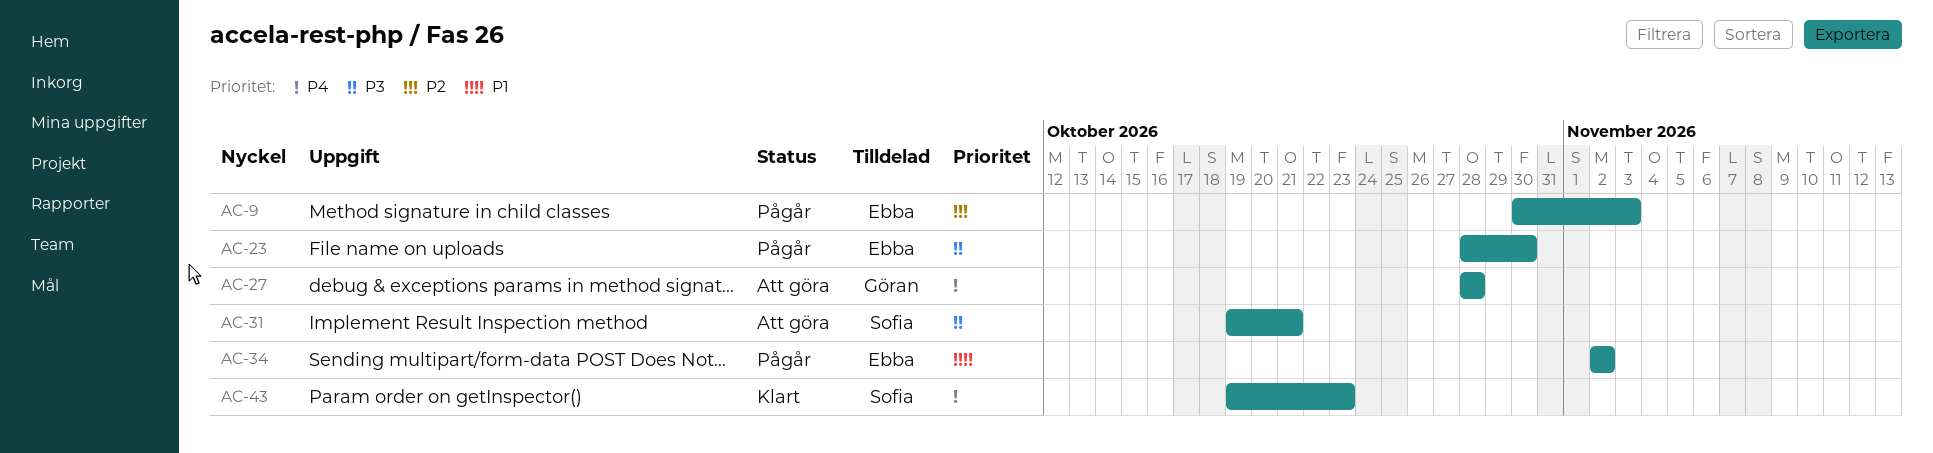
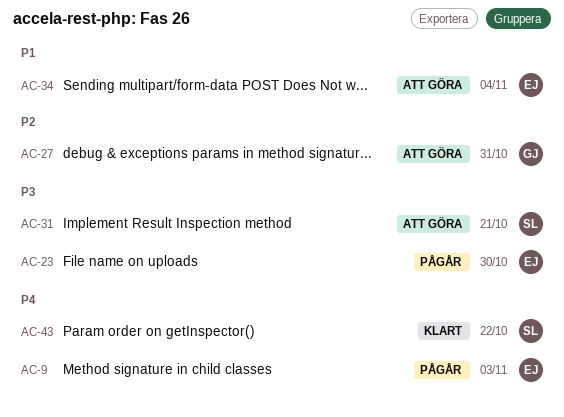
AC-9, priority: P2 -> P4
AC-27, priority: P4 -> P2
AC-27, due: Oct 28 -> Oct 31
AC-34, status: Pågår -> Att göra
AC-34, due: Nov 2 -> Nov 4
AC-43, due: Oct 23 -> Oct 22

